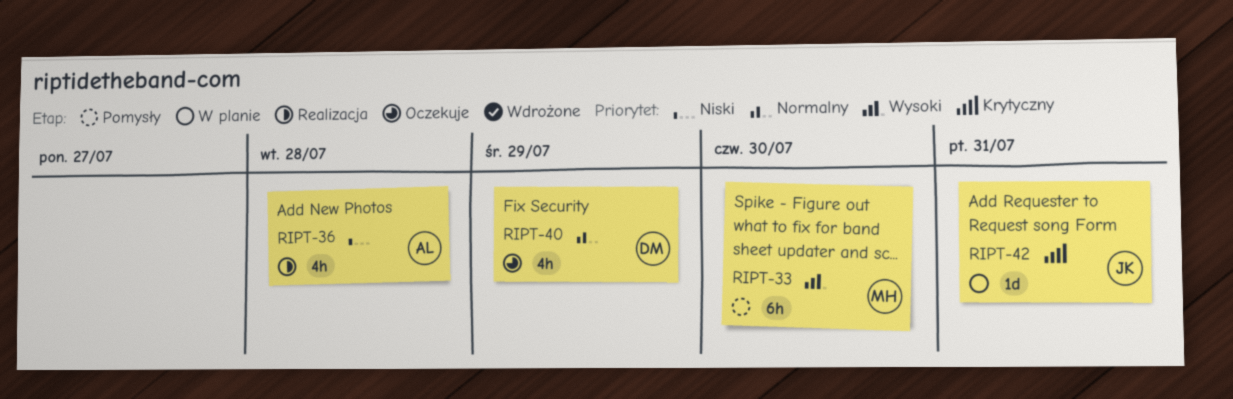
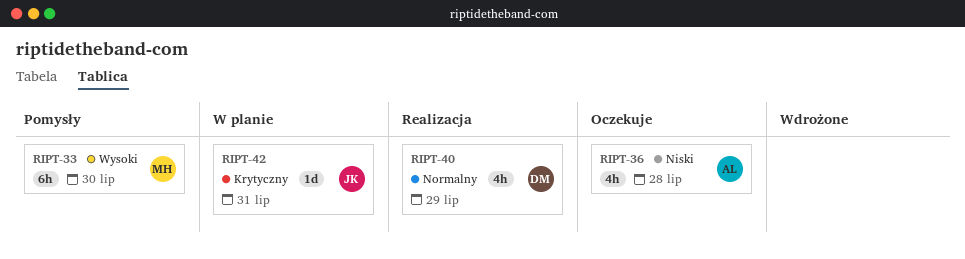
RIPT-36, status: Realizacja -> Oczekuje
RIPT-40, status: Oczekuje -> Realizacja

